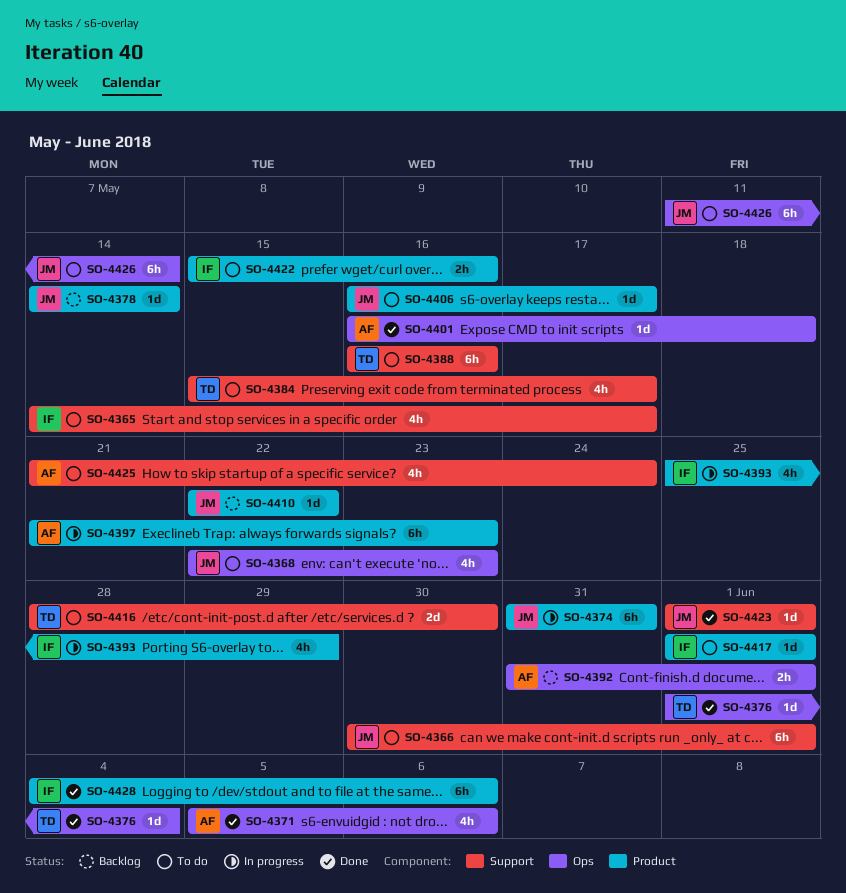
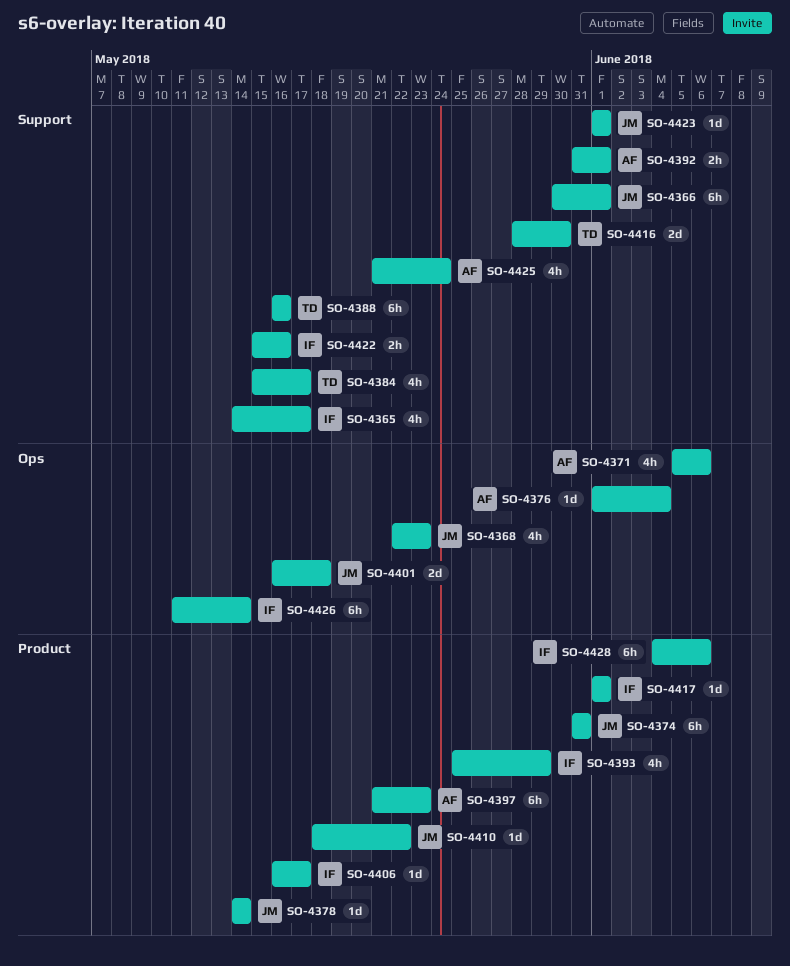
SO-4376, owner: TD -> AF
SO-4392, label: Ops -> Support
SO-4401, owner: AF -> JM
SO-4401, estimate: 1d -> 2d
SO-4406, owner: JM -> IF
SO-4410, start: May 22 -> May 18
SO-4422, label: Product -> Support
SO-4426, owner: JM -> IF

